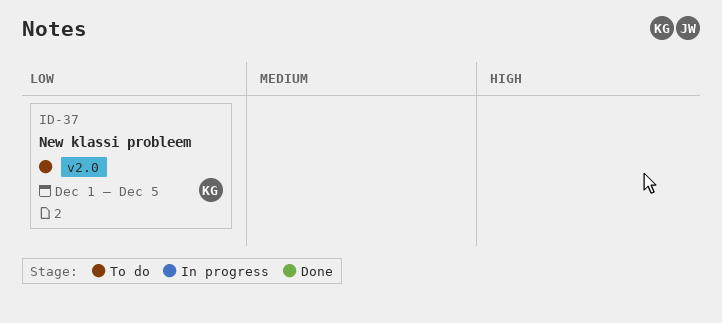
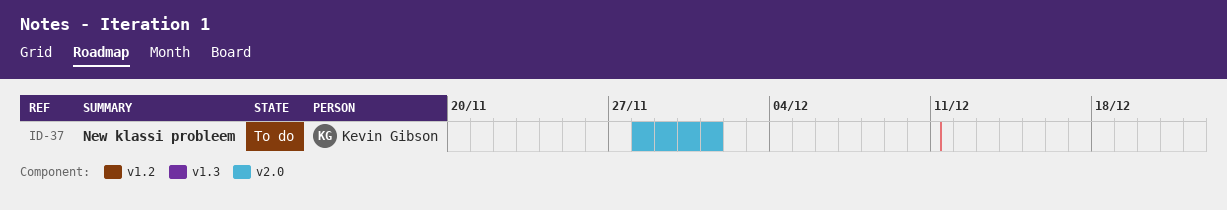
ID-37, start: Dec 1 -> Nov 28
ID-37, due: Dec 5 -> Dec 1

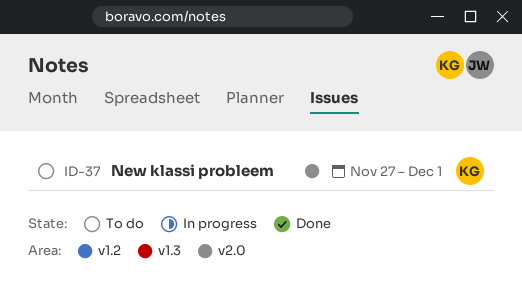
ID-37, start: Nov 28 -> Nov 27

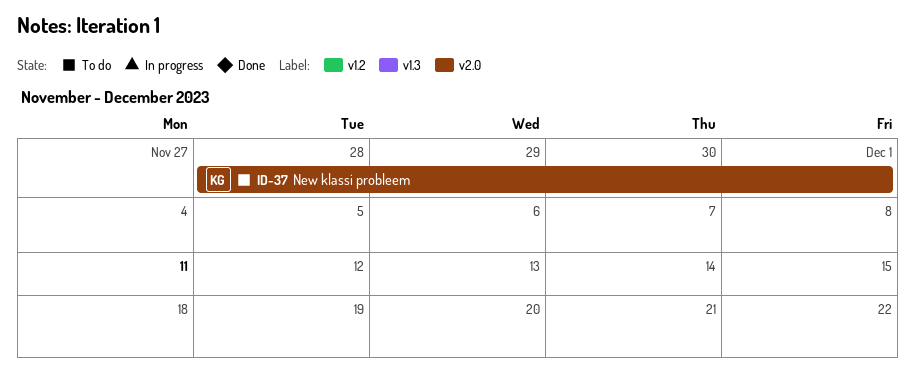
ID-37, start: Nov 27 -> Nov 28

